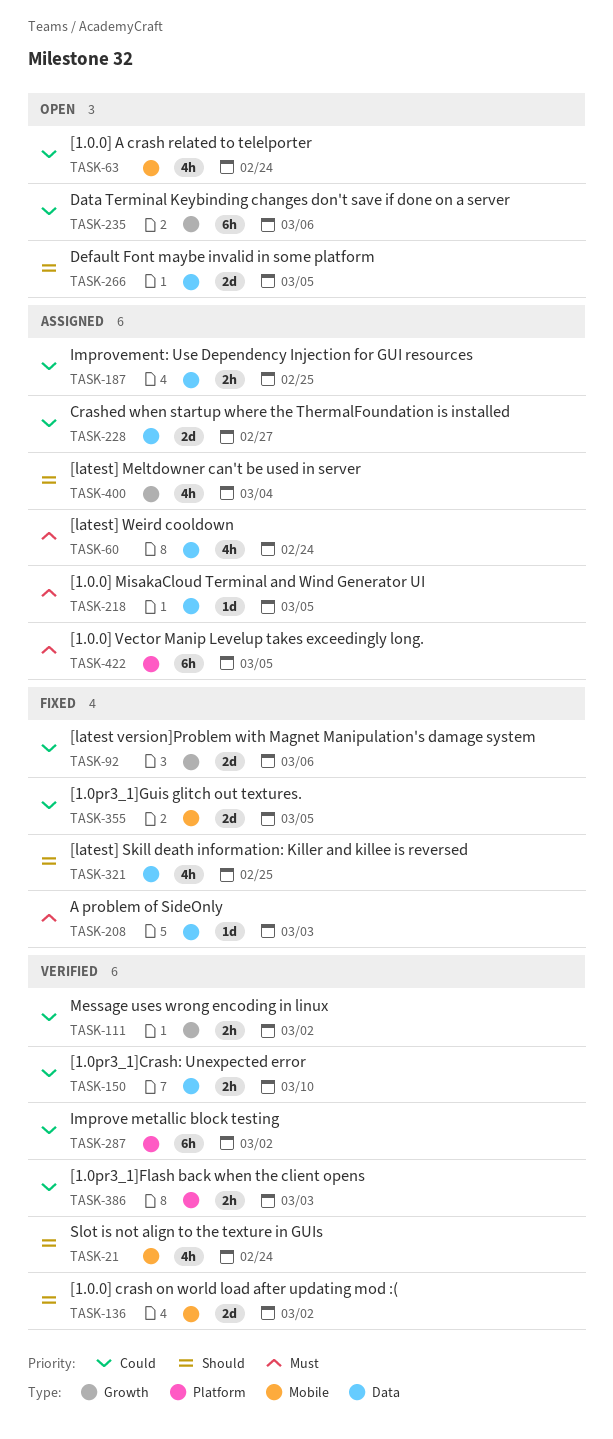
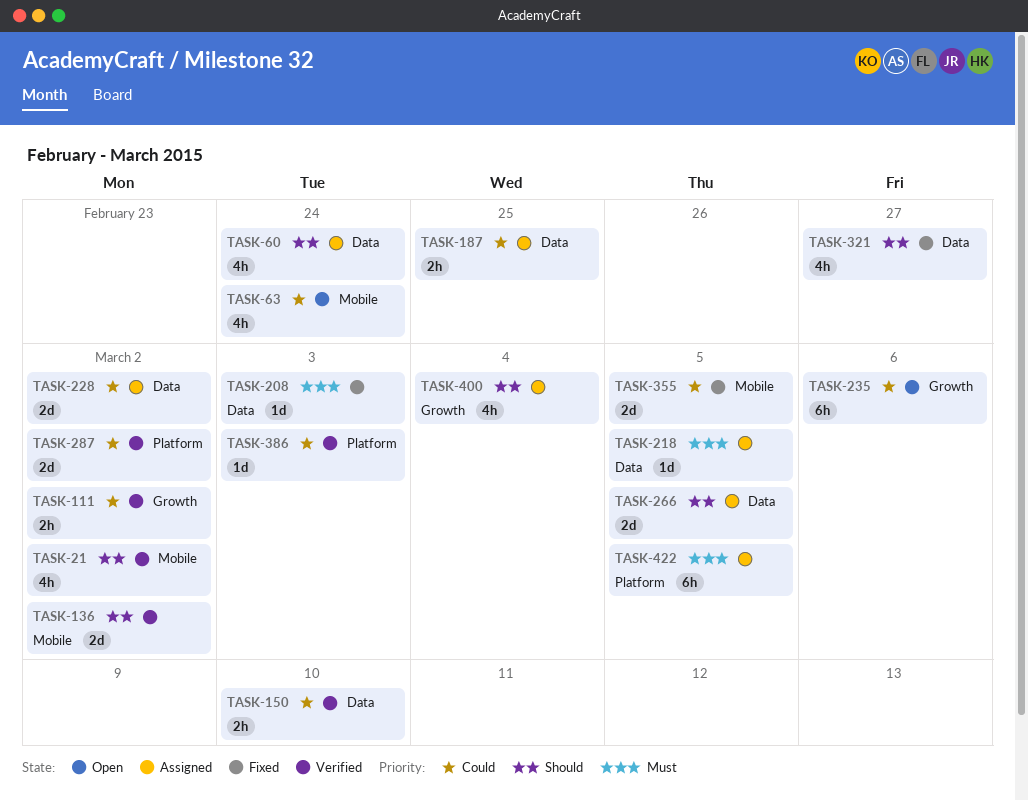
TASK-21, due: Feb 24 -> Mar 2
TASK-60, priority: Must -> Should
TASK-92: present -> none
TASK-228, due: Feb 27 -> Mar 2
TASK-266, status: Open -> Assigned
TASK-287, estimate: 6h -> 2d
TASK-321, due: Feb 25 -> Feb 27
TASK-386, estimate: 2h -> 1d

